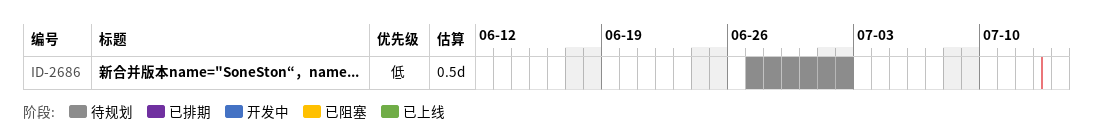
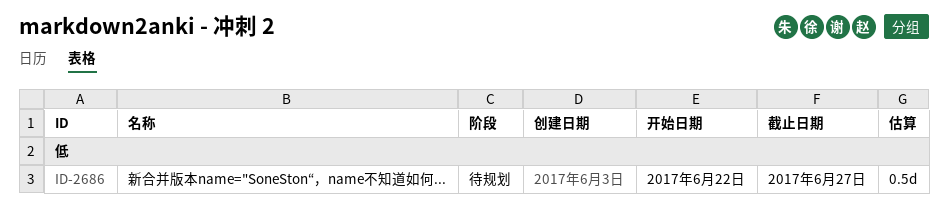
ID-2686, start: Jun 27 -> Jun 22
ID-2686, due: Jul 2 -> Jun 27

